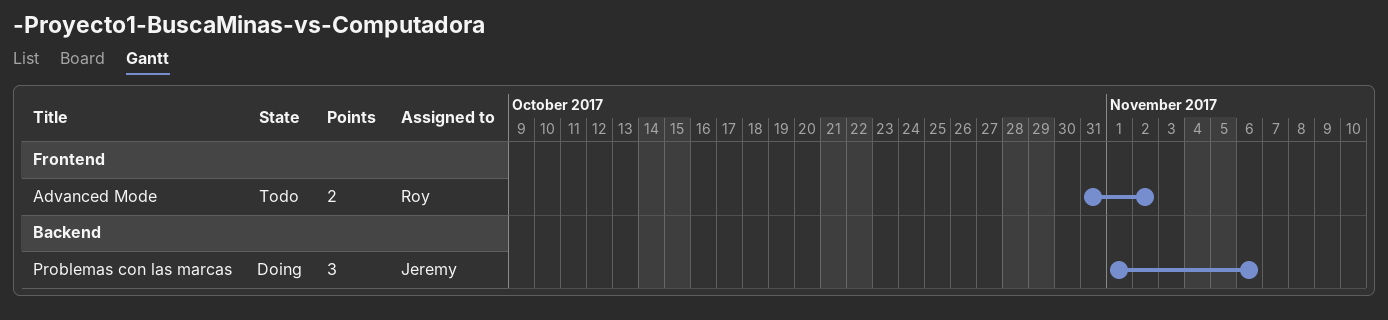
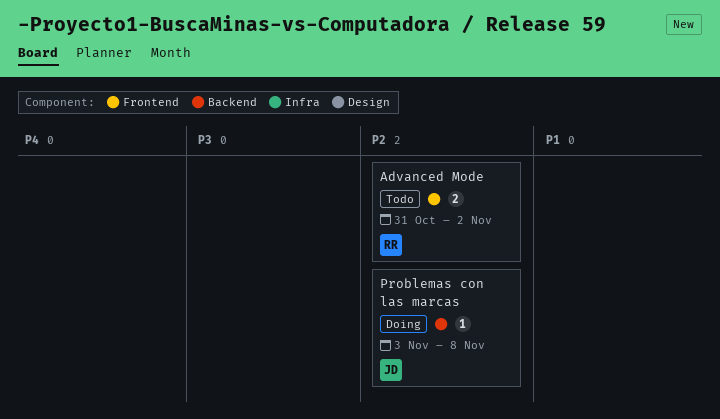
Problemas con las marcas, estimate: 3 -> 1
Problemas con las marcas, start: Nov 1 -> Nov 3
Problemas con las marcas, due: Nov 6 -> Nov 8

